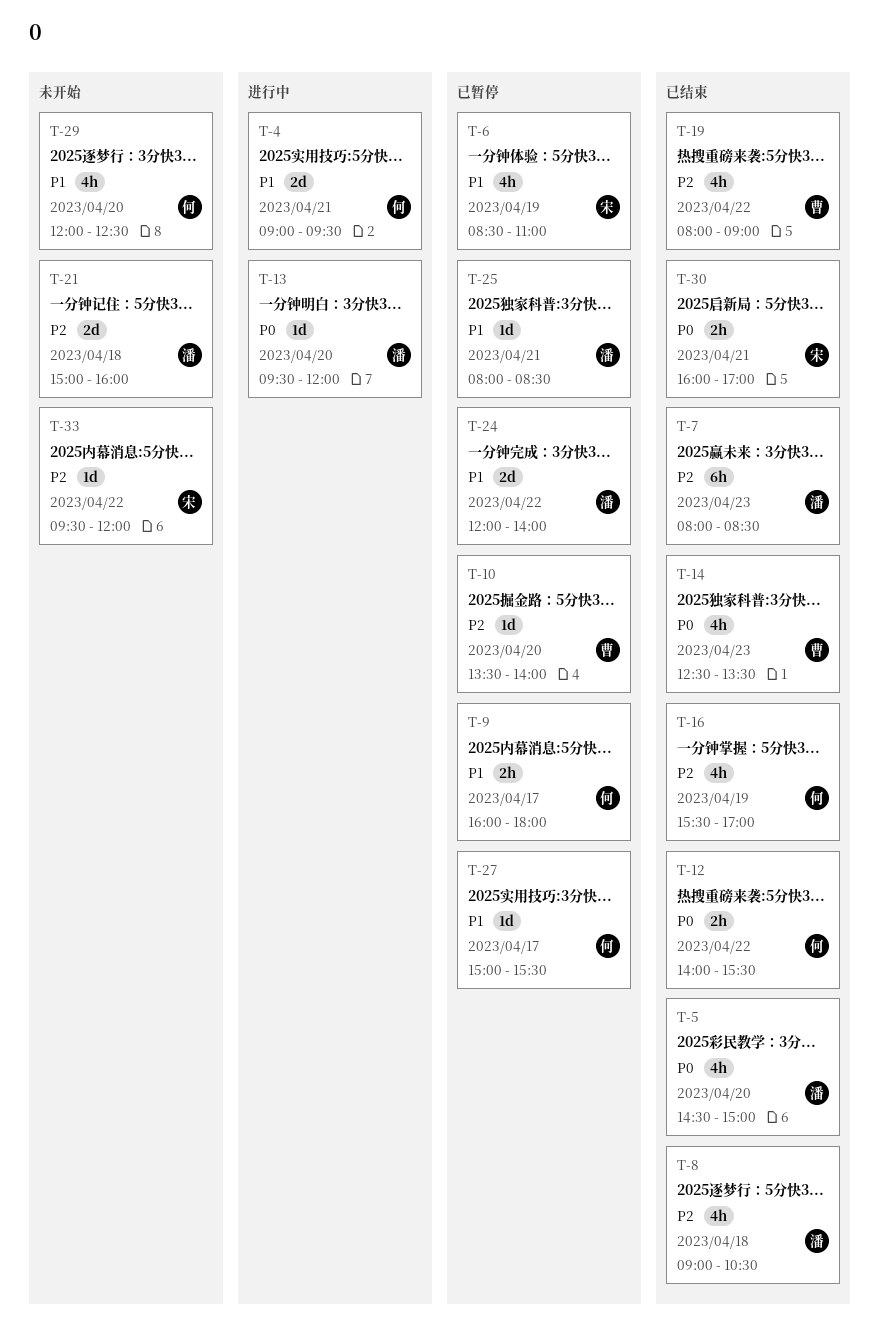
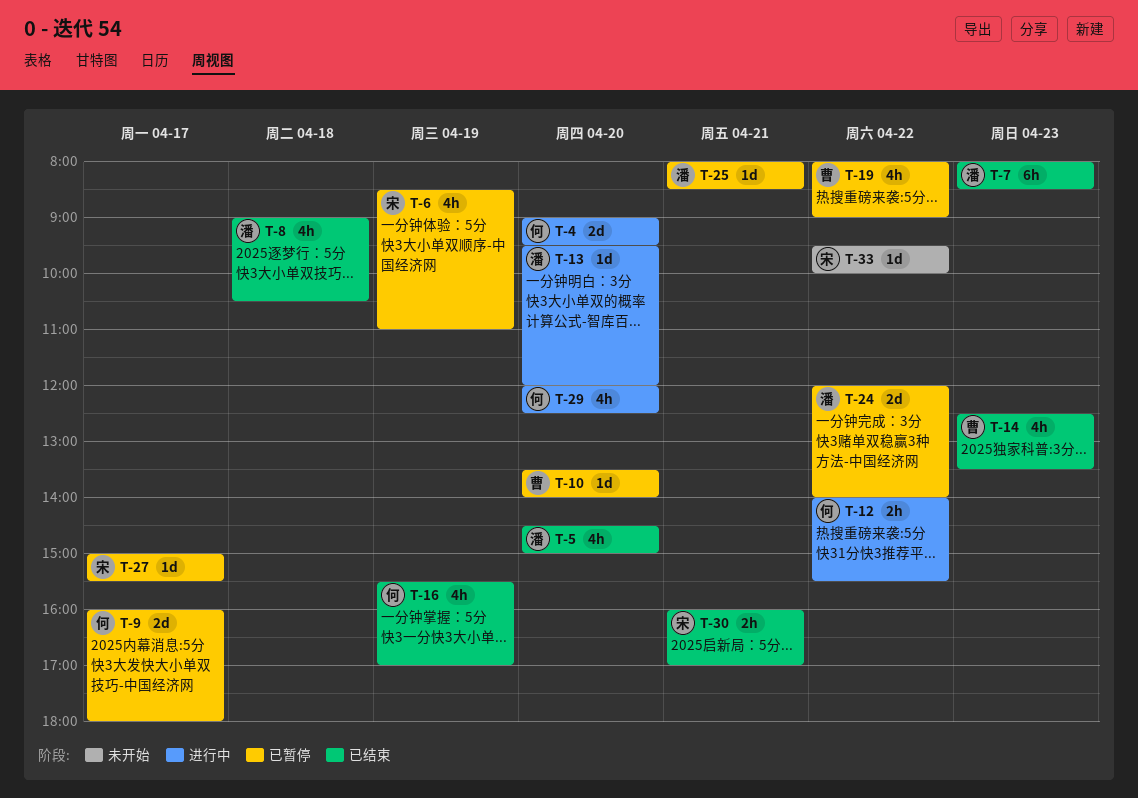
T-4, day: Apr 21 -> Apr 20
T-9, estimate: 2h -> 2d
T-12, status: 已结束 -> 进行中
T-19, status: 已结束 -> 已暂停
T-21: present -> none
T-27, owner: 何 -> 宋
T-29, status: 未开始 -> 进行中
T-33, ends: 12:00 -> 10:00

